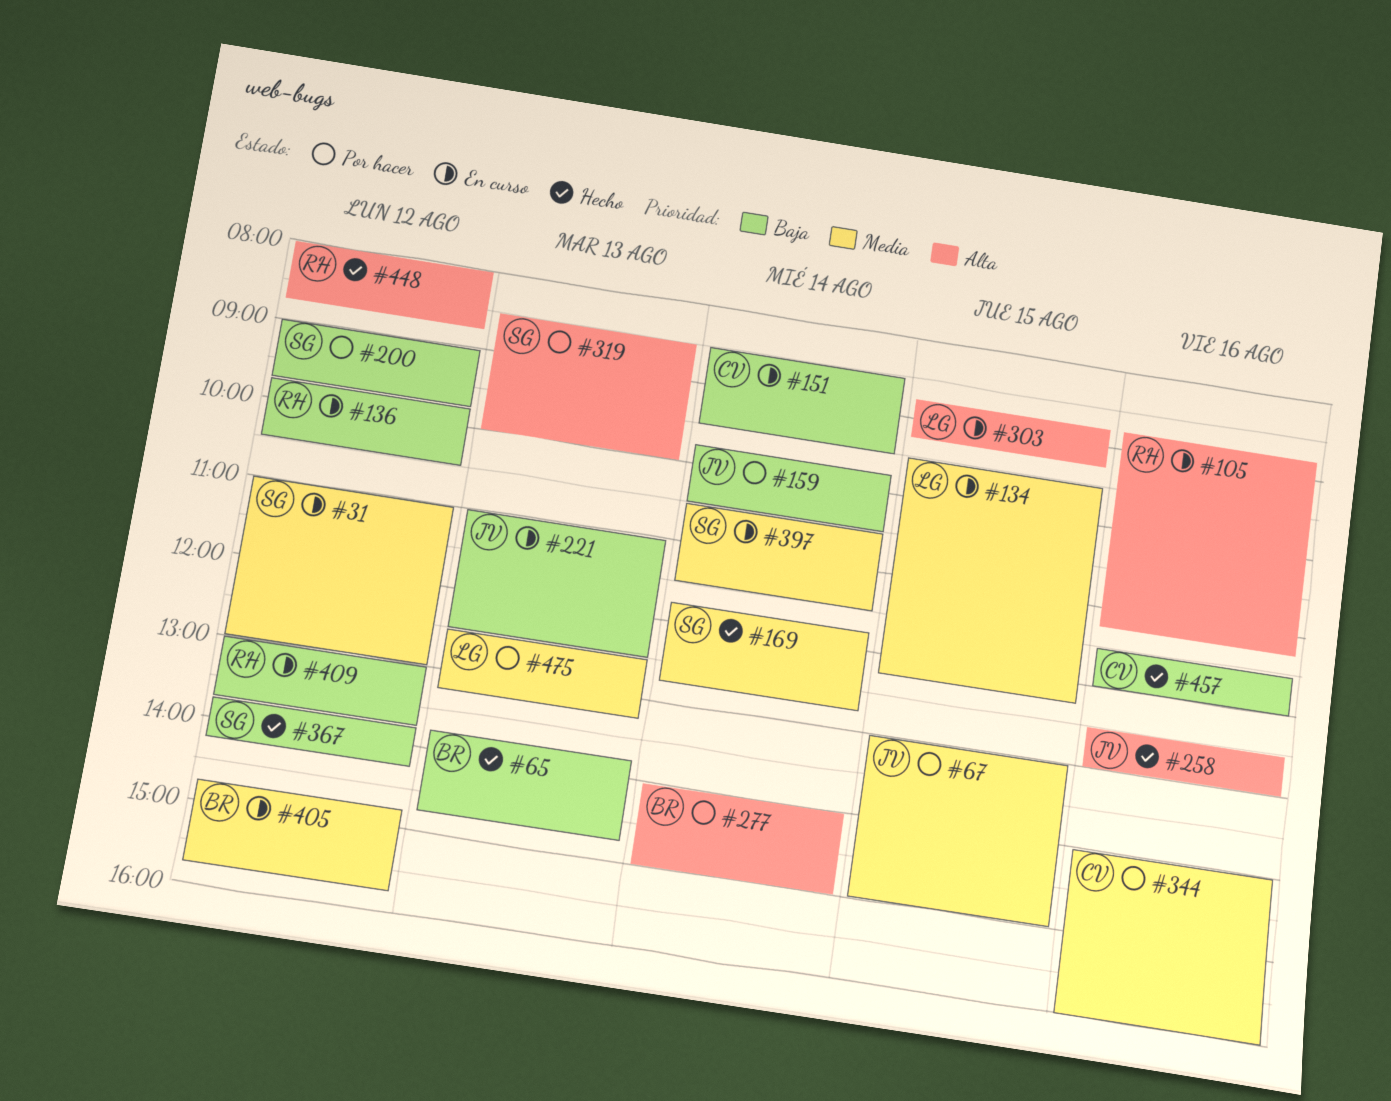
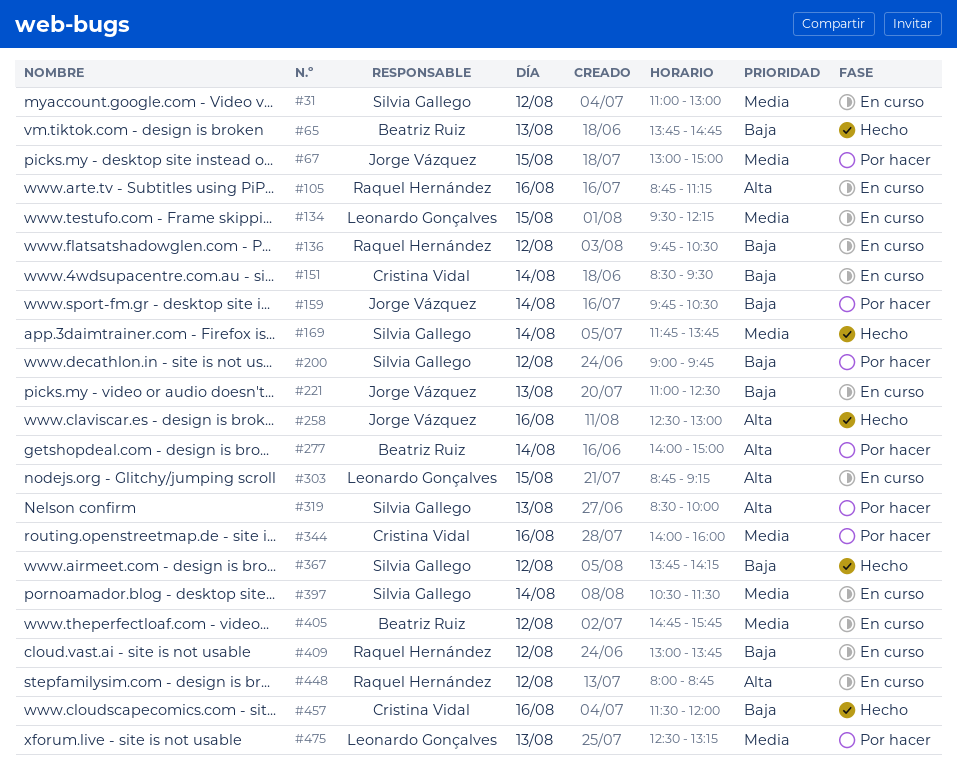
#169, ends: 12:45 -> 13:45
#448, status: Hecho -> En curso

